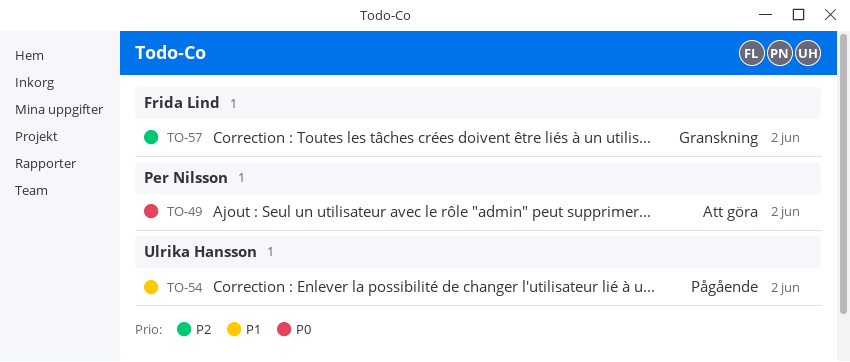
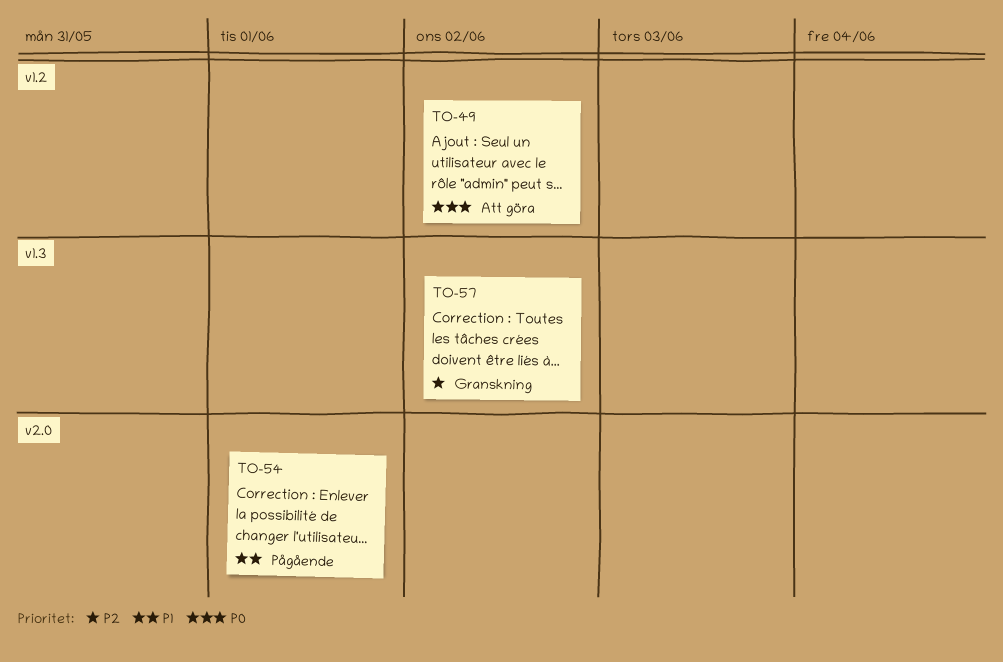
TO-54, due: Jun 2 -> Jun 1

